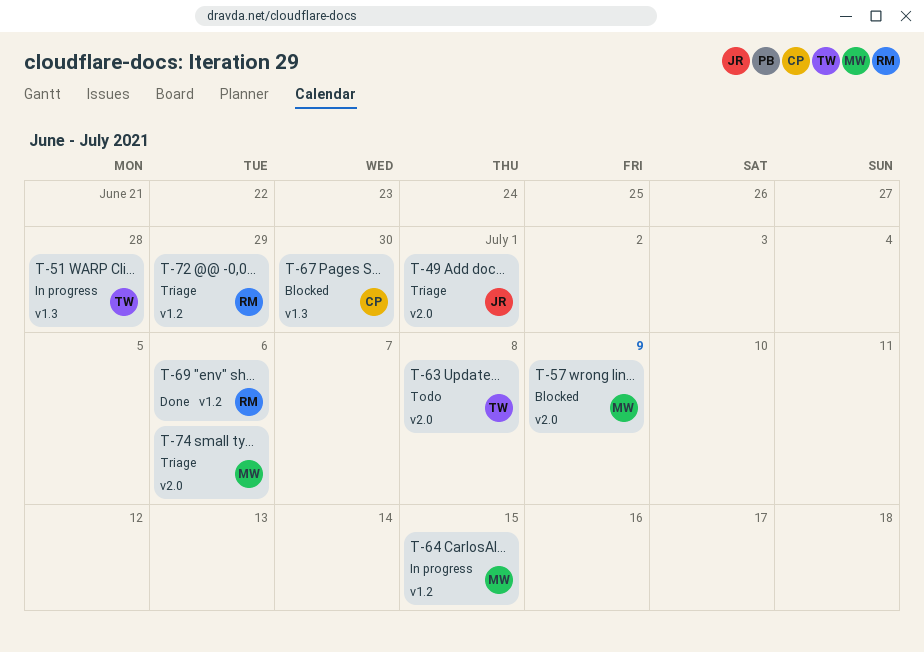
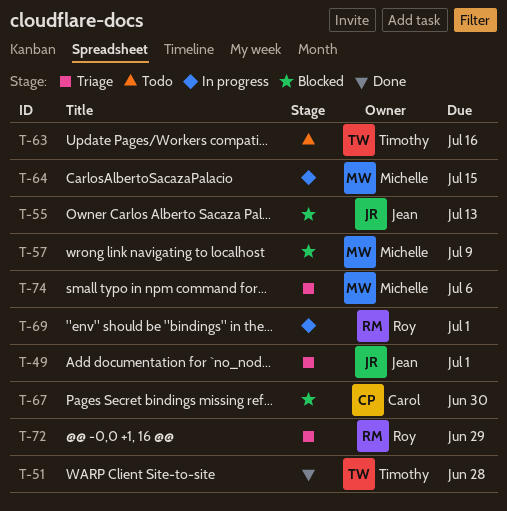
T-51, status: In progress -> Done
T-55: none -> present
T-63, due: Jul 8 -> Jul 16
T-69, status: Done -> In progress
T-69, due: Jul 6 -> Jul 1

